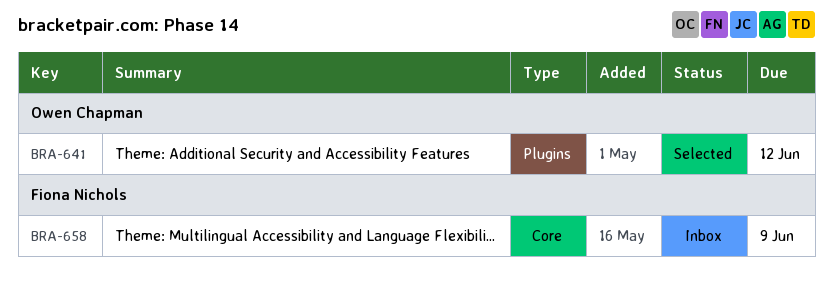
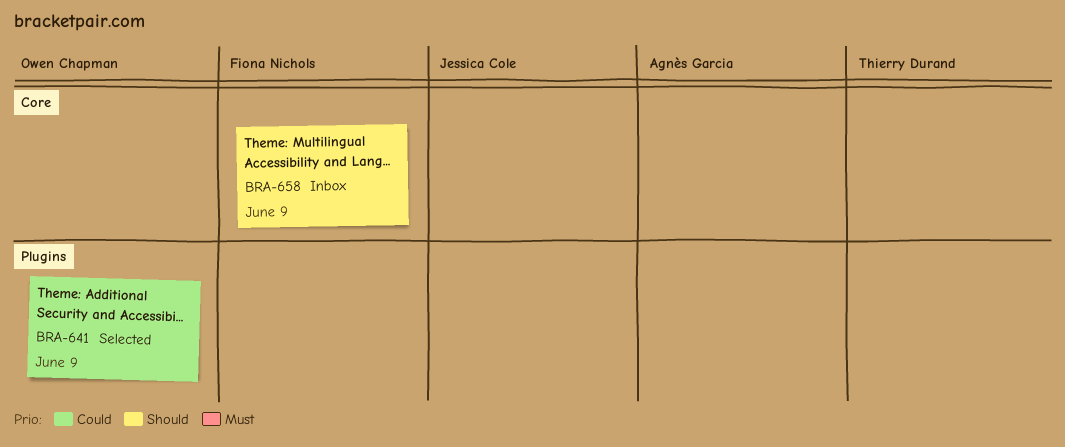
BRA-641, due: Jun 12 -> Jun 9

